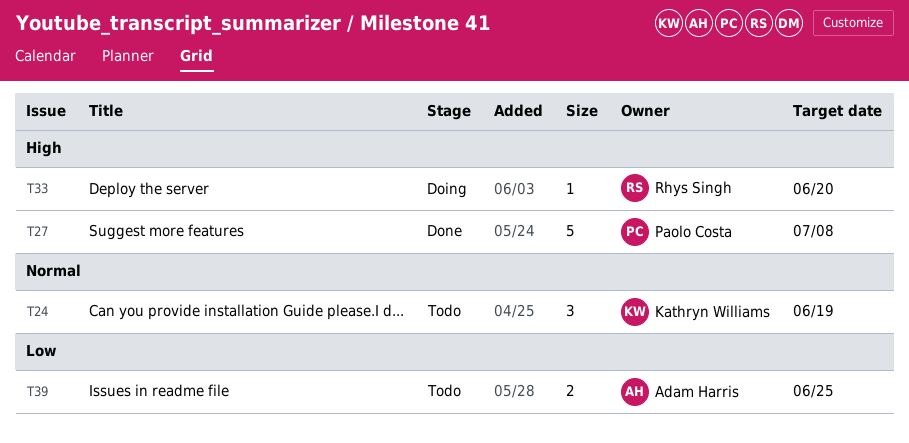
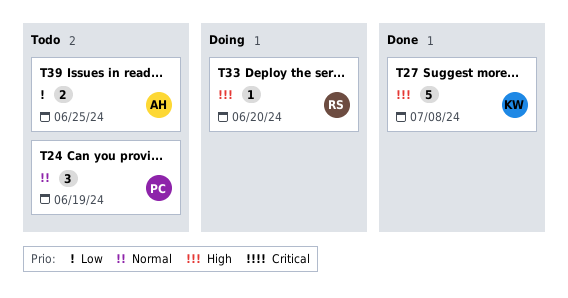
T24, owner: Kathryn Williams -> Paolo Costa
T27, owner: Paolo Costa -> Kathryn Williams

